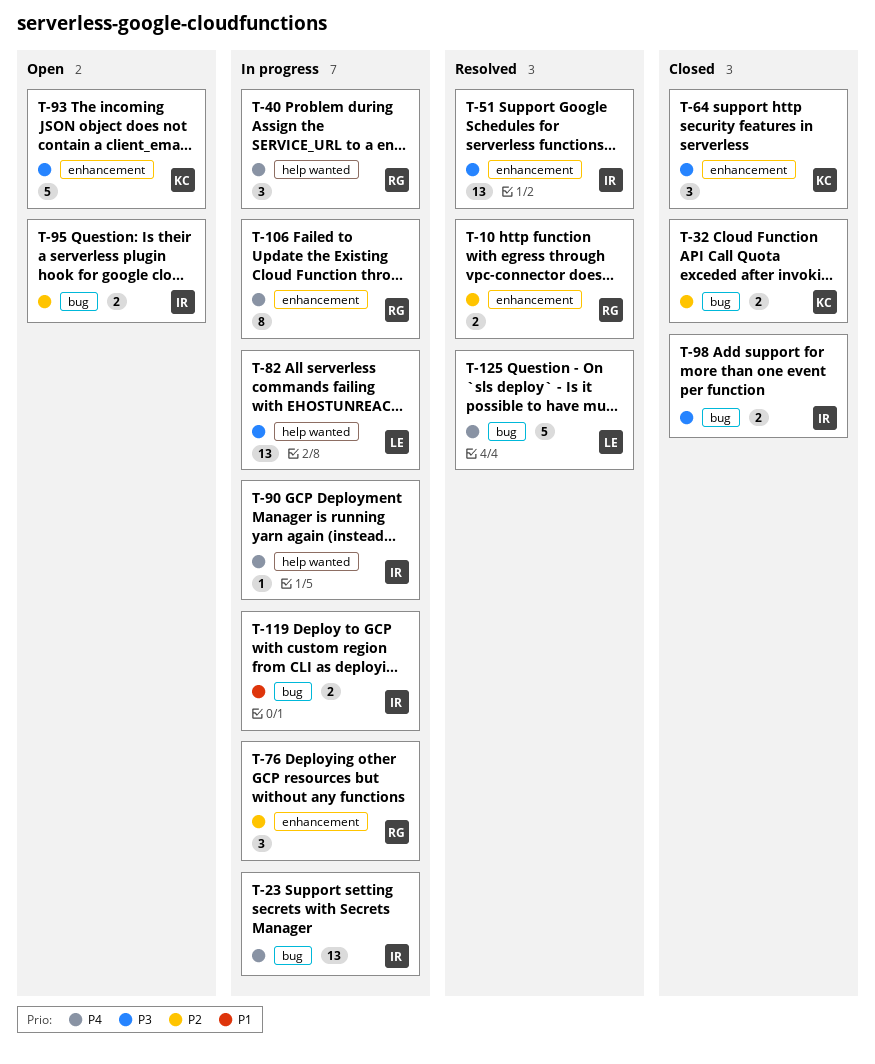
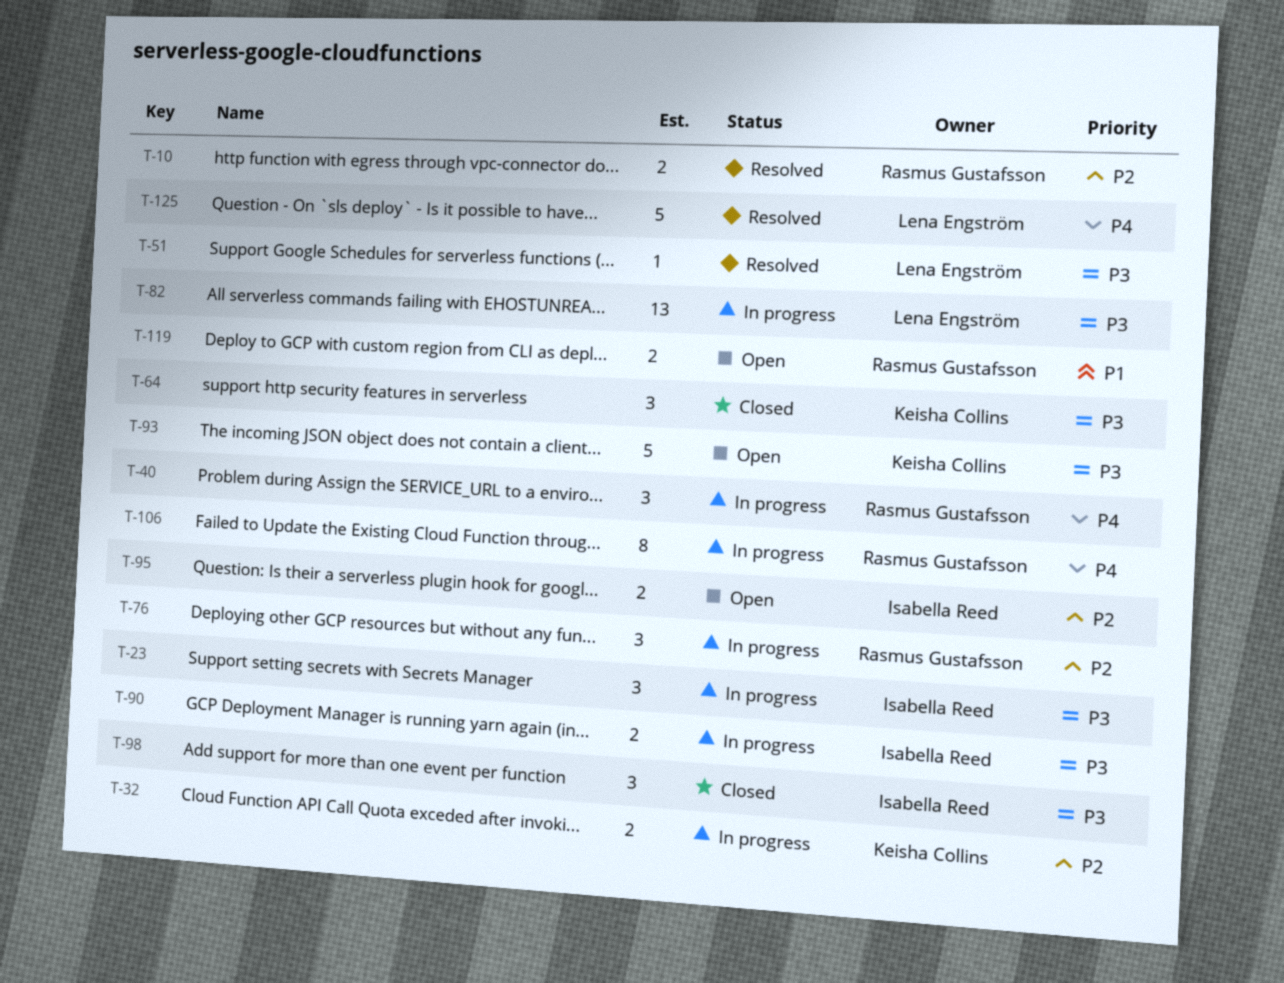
T-23, priority: P4 -> P3
T-23, estimate: 13 -> 3
T-32, status: Closed -> In progress
T-51, owner: Isabella Reed -> Lena Engström
T-51, estimate: 13 -> 1
T-90, priority: P4 -> P3
T-90, estimate: 1 -> 2
T-98, estimate: 2 -> 3
T-119, status: In progress -> Open
T-119, owner: Isabella Reed -> Rasmus Gustafsson

